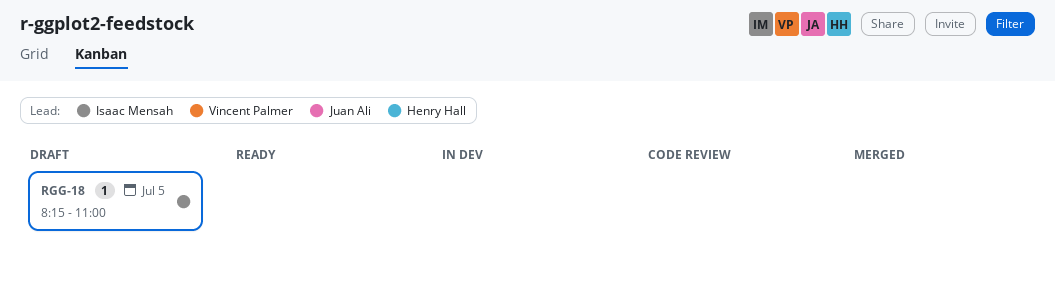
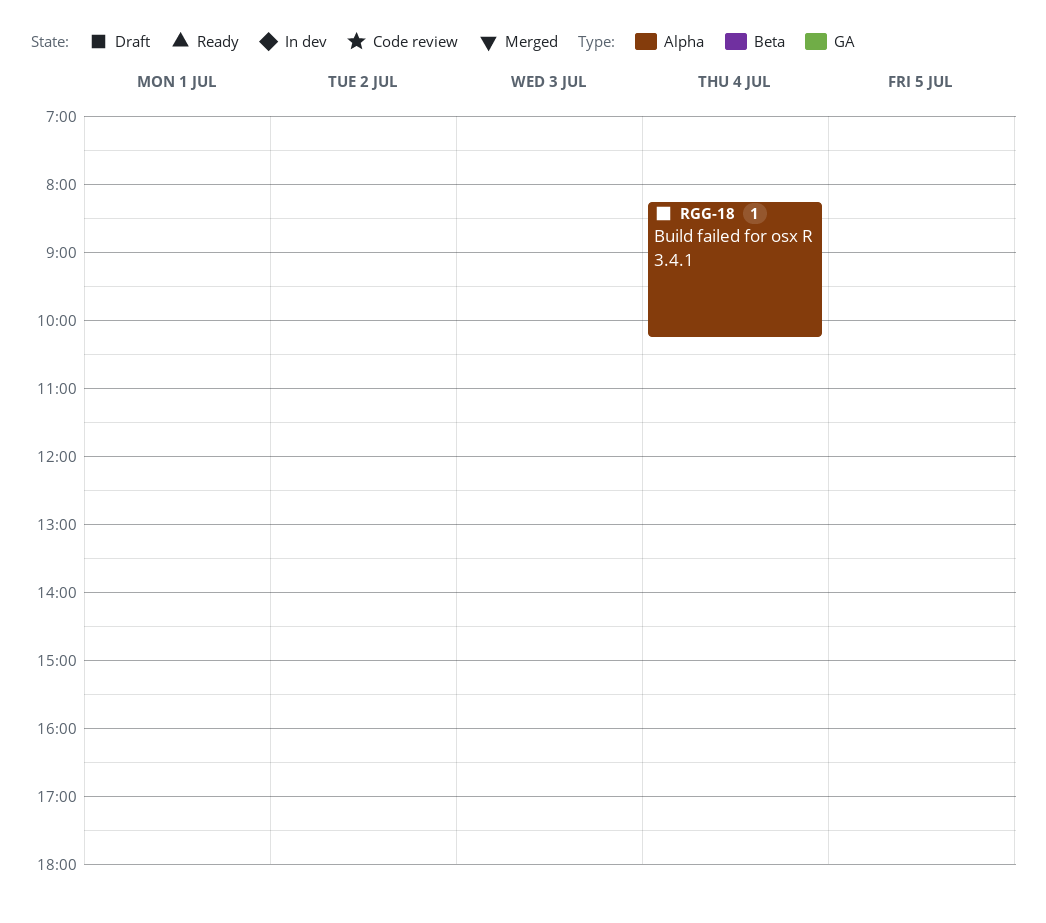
RGG-18, day: Jul 5 -> Jul 4
RGG-18, ends: 11:00 -> 10:15

